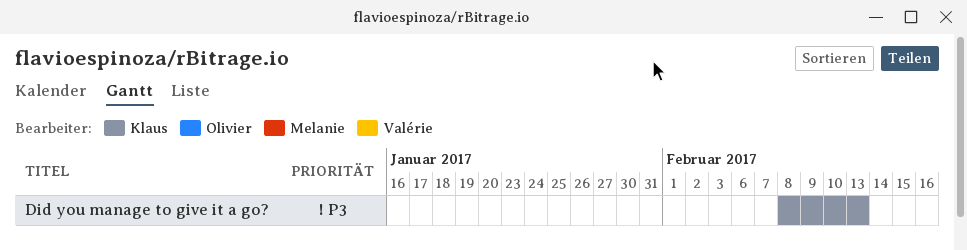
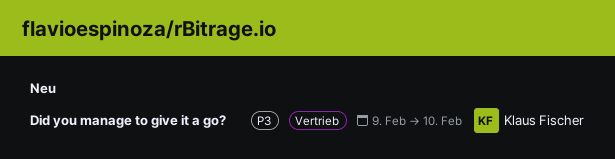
Did you manage to give it a go?, start: Feb 8 -> Feb 9
Did you manage to give it a go?, due: Feb 13 -> Feb 10

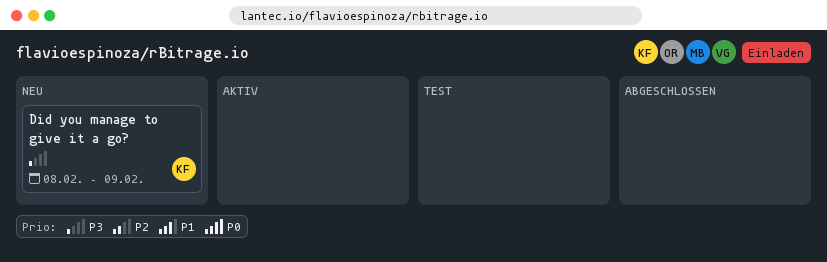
Did you manage to give it a go?, start: Feb 9 -> Feb 8
Did you manage to give it a go?, due: Feb 10 -> Feb 9

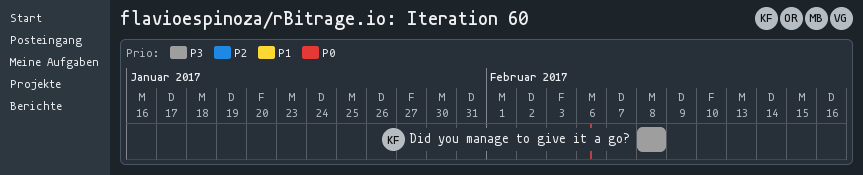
Did you manage to give it a go?, due: Feb 9 -> Feb 8

